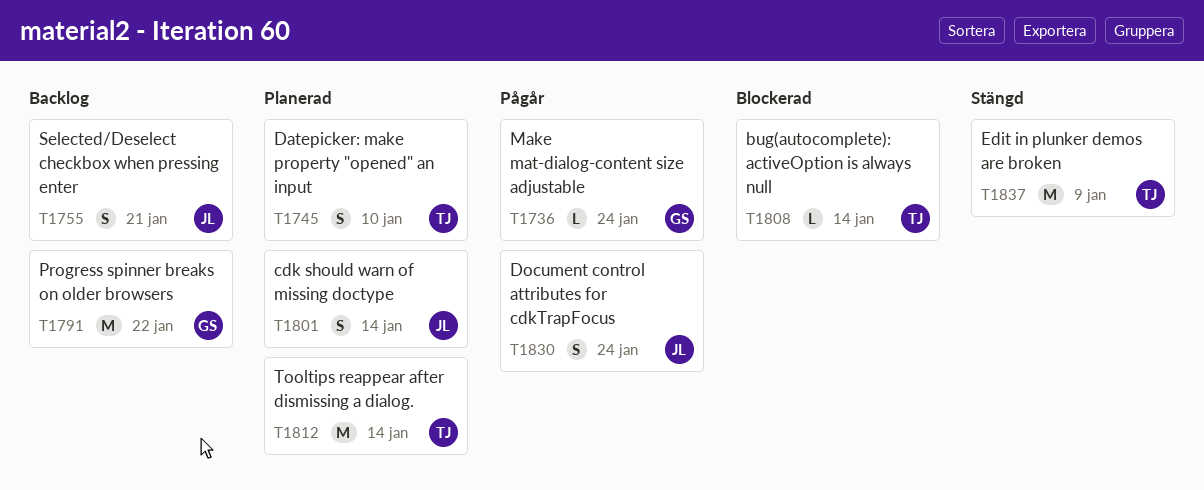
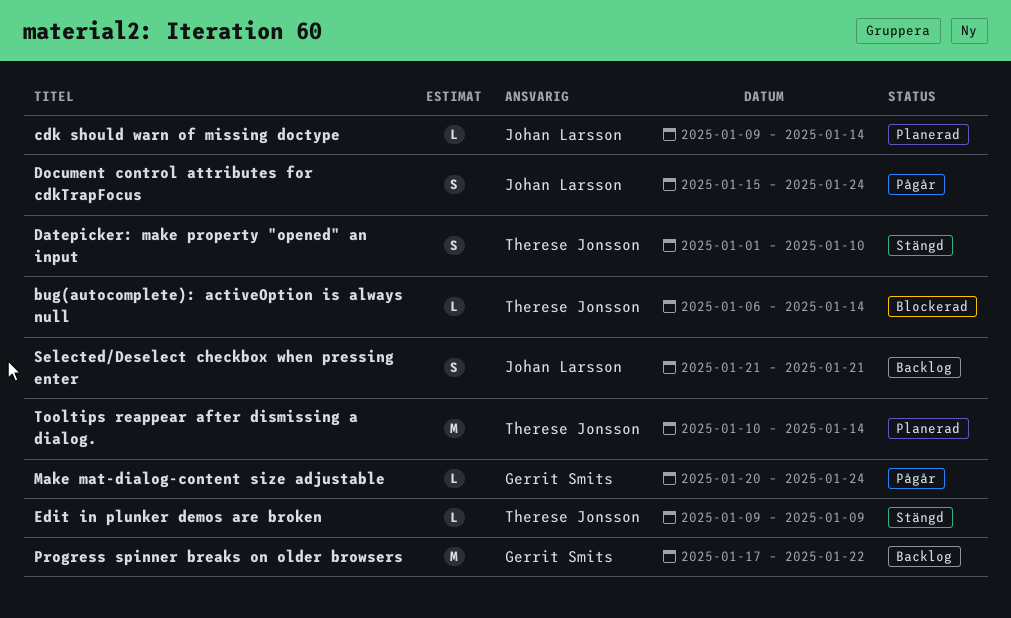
cdk should warn of missing doctype, estimate: S -> L
Datepicker: make property "opened" an input, status: Planerad -> Stängd
Edit in plunker demos are broken, estimate: M -> L

